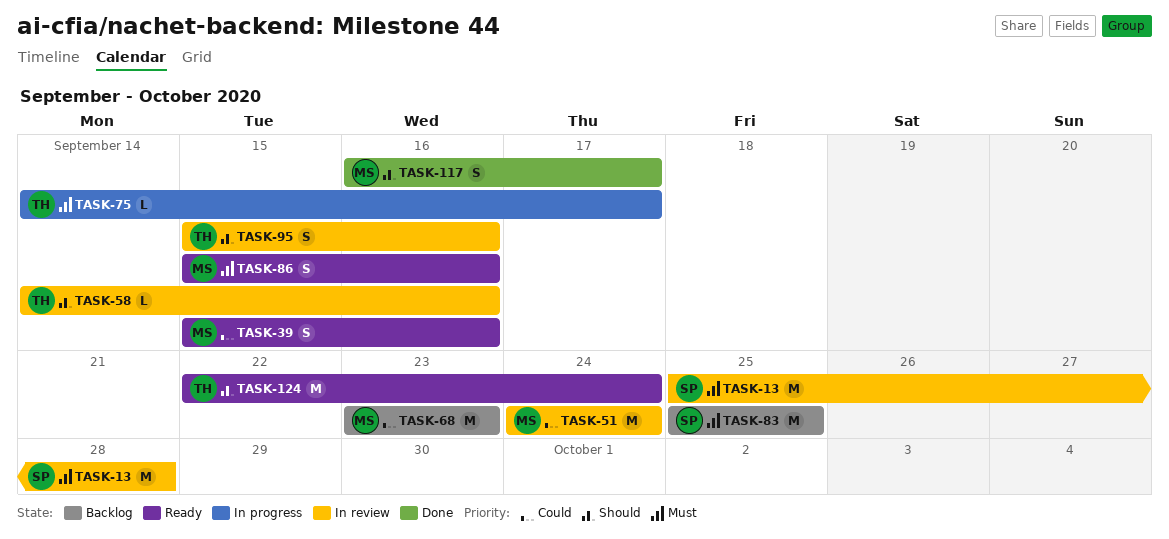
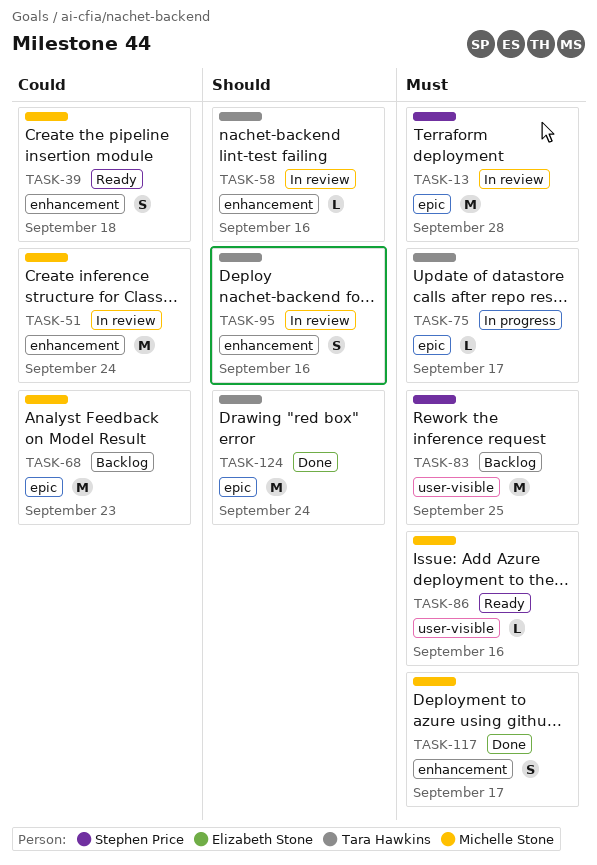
TASK-39, due: Sep 16 -> Sep 18
TASK-86, estimate: S -> L
TASK-117, priority: Should -> Must
TASK-124, status: Ready -> Done

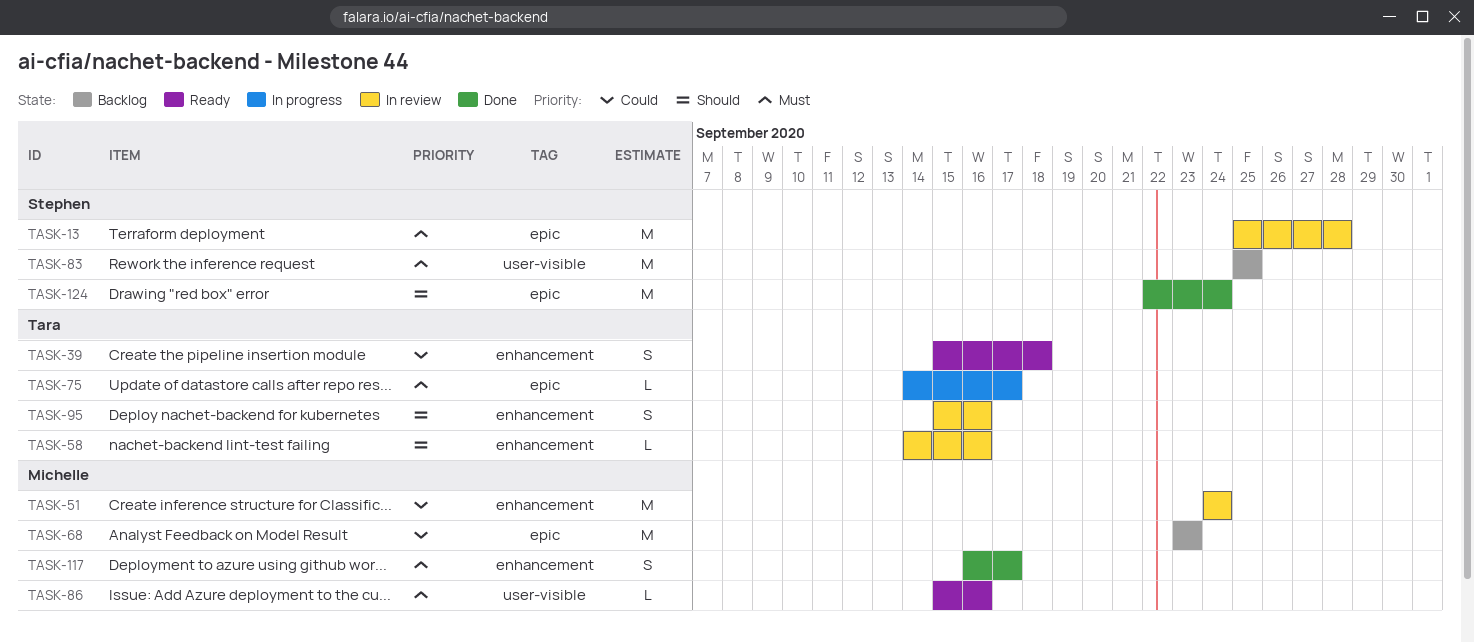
TASK-39, owner: Michelle Stone -> Tara Hawkins
TASK-124, owner: Tara Hawkins -> Stephen Price

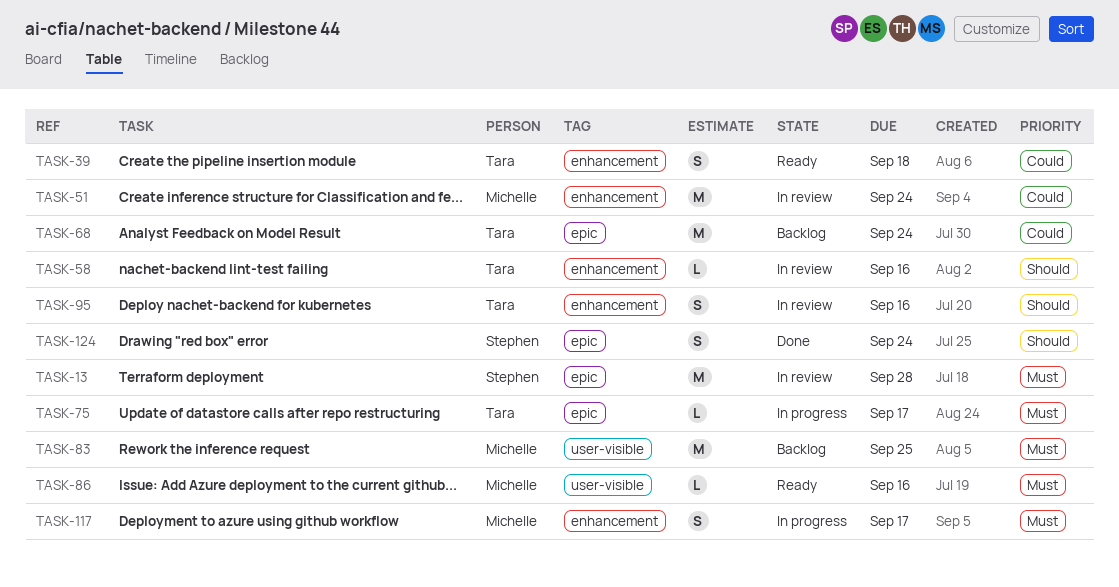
TASK-68, owner: Michelle -> Tara
TASK-68, due: Sep 23 -> Sep 24
TASK-83, owner: Stephen -> Michelle
TASK-117, status: Done -> In progress
TASK-124, estimate: M -> S

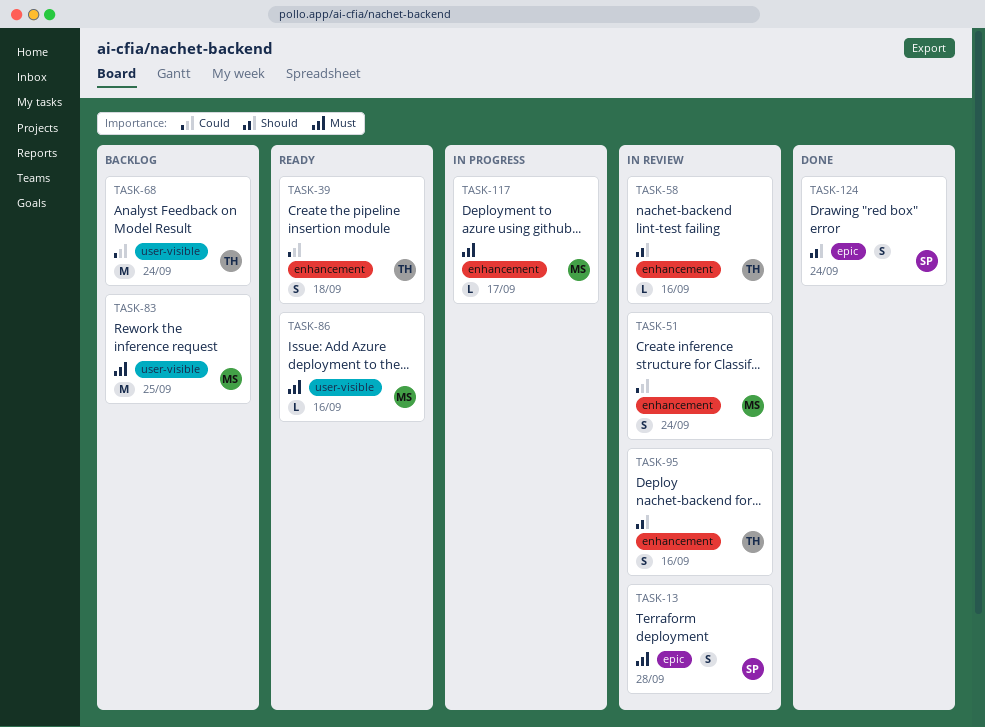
TASK-13, estimate: M -> S
TASK-51, estimate: M -> S
TASK-68, label: epic -> user-visible
TASK-75: present -> none
TASK-117, estimate: S -> L

